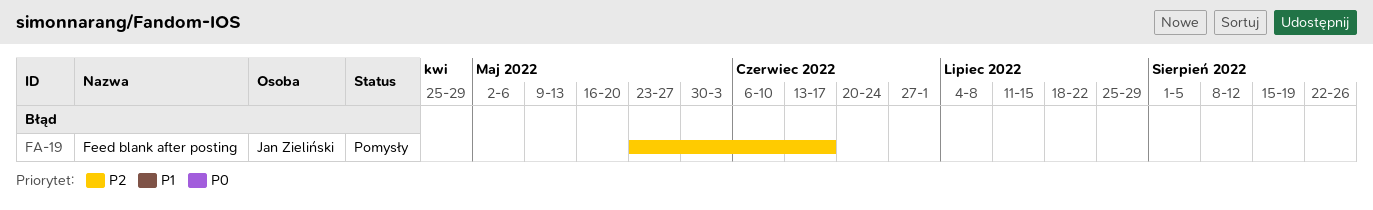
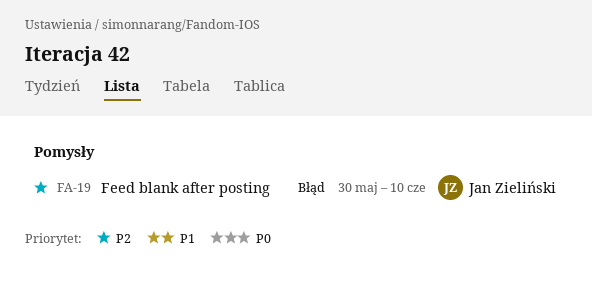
FA-19, start: May 23 -> May 30
FA-19, due: Jun 17 -> Jun 10

